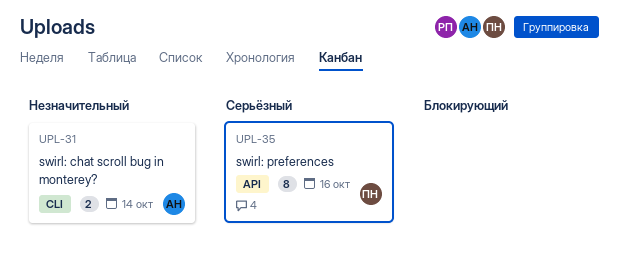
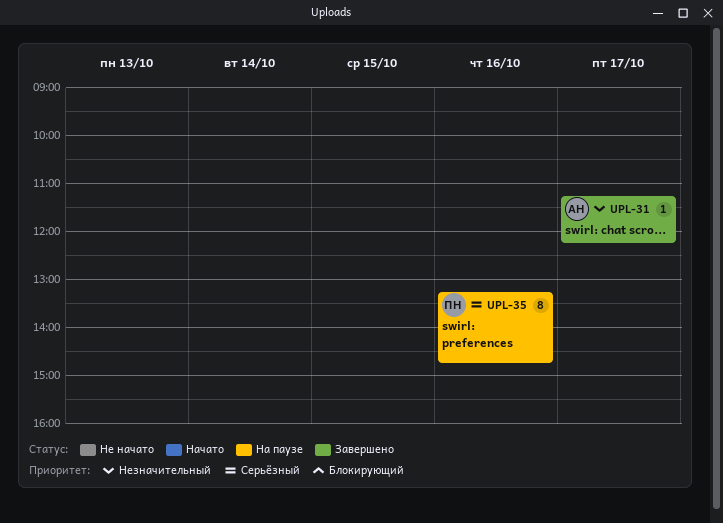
UPL-31, estimate: 2 -> 1
UPL-31, day: Oct 14 -> Oct 17

